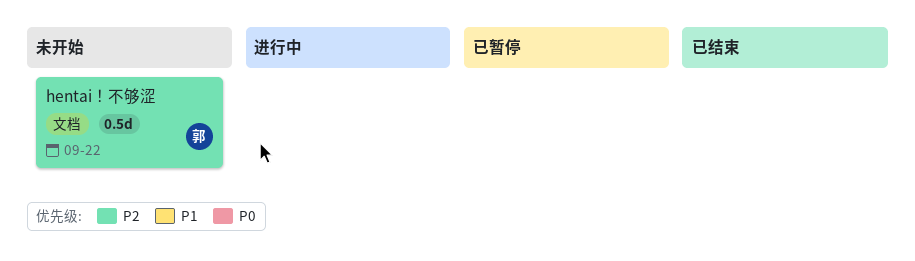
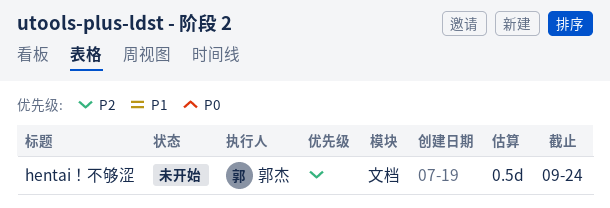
hentai！不够涩, due: Sep 22 -> Sep 24

